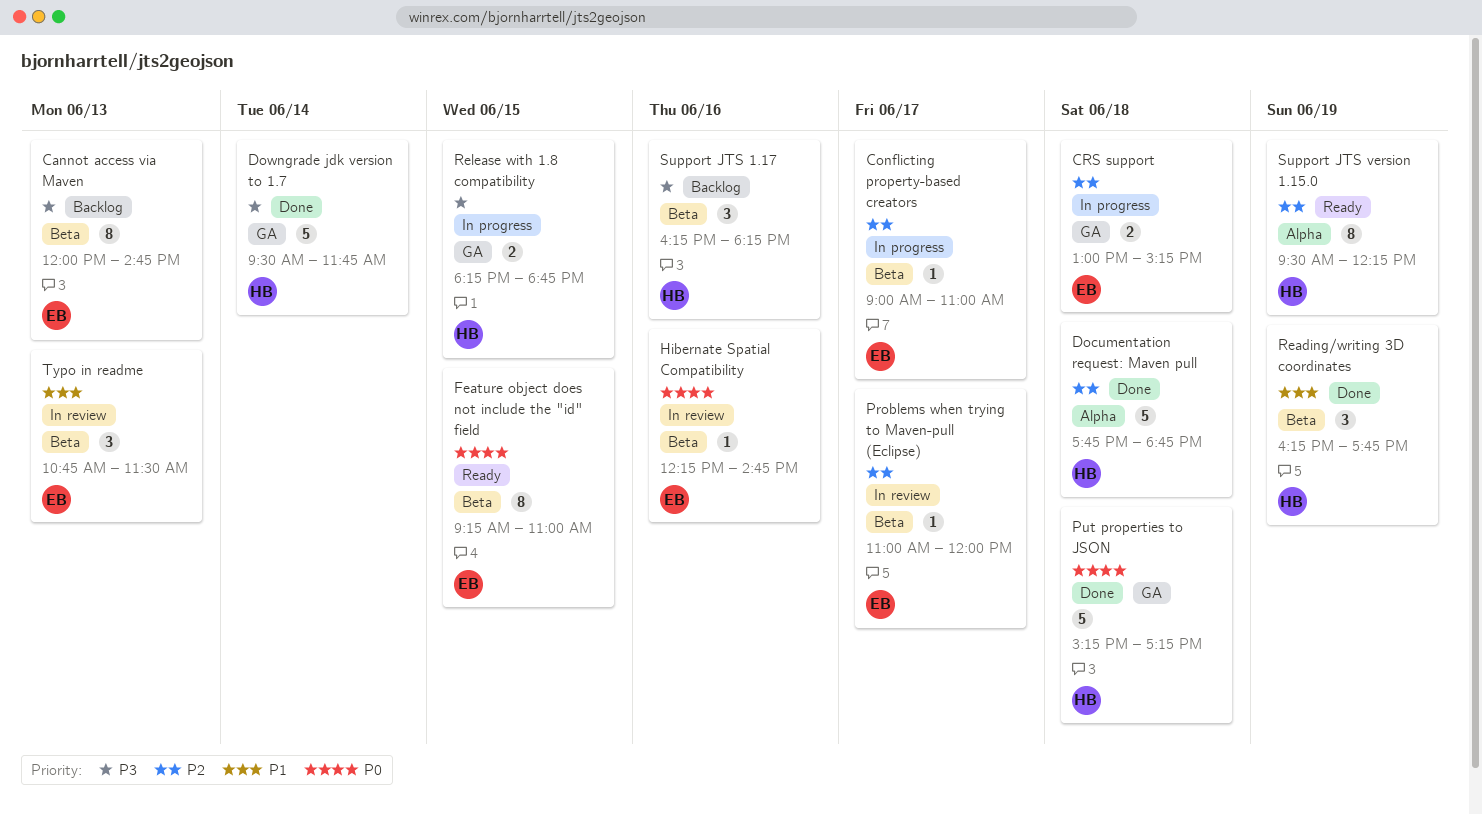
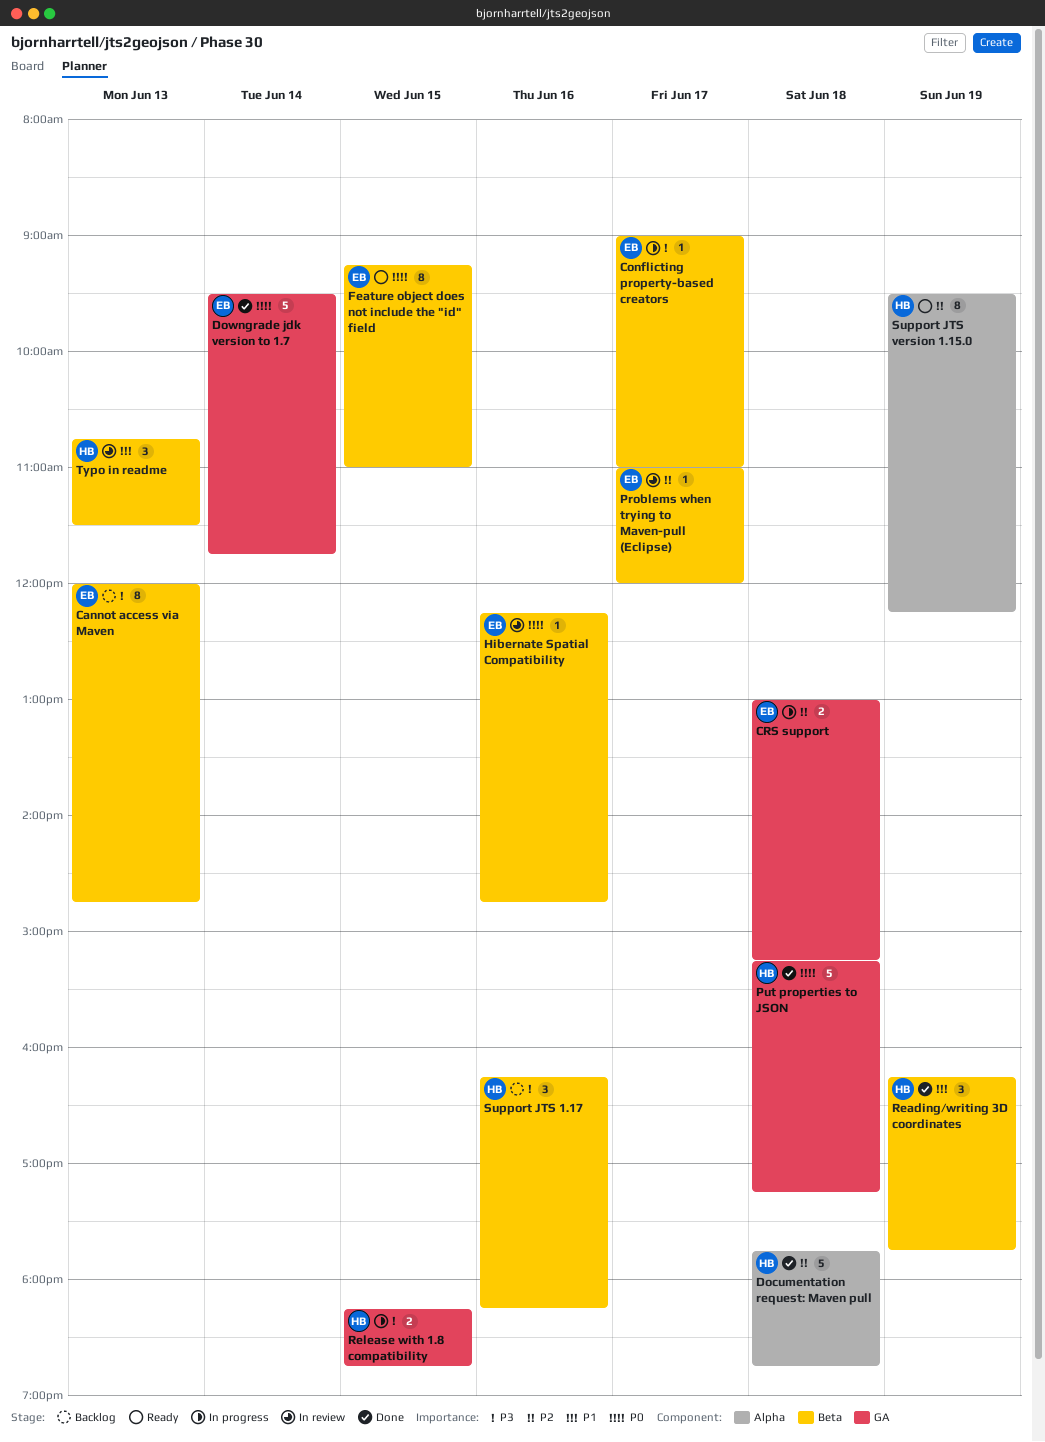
Conflicting property-based creators, priority: P2 -> P3
Downgrade jdk version to 1.7, owner: HB -> EB
Downgrade jdk version to 1.7, priority: P3 -> P0
Typo in readme, owner: EB -> HB

